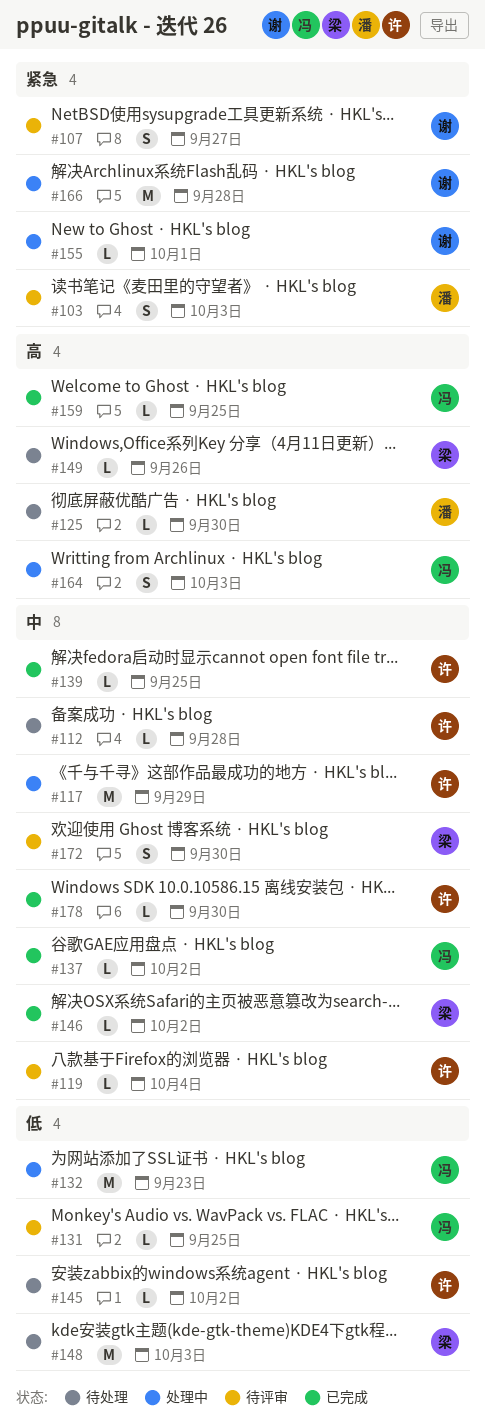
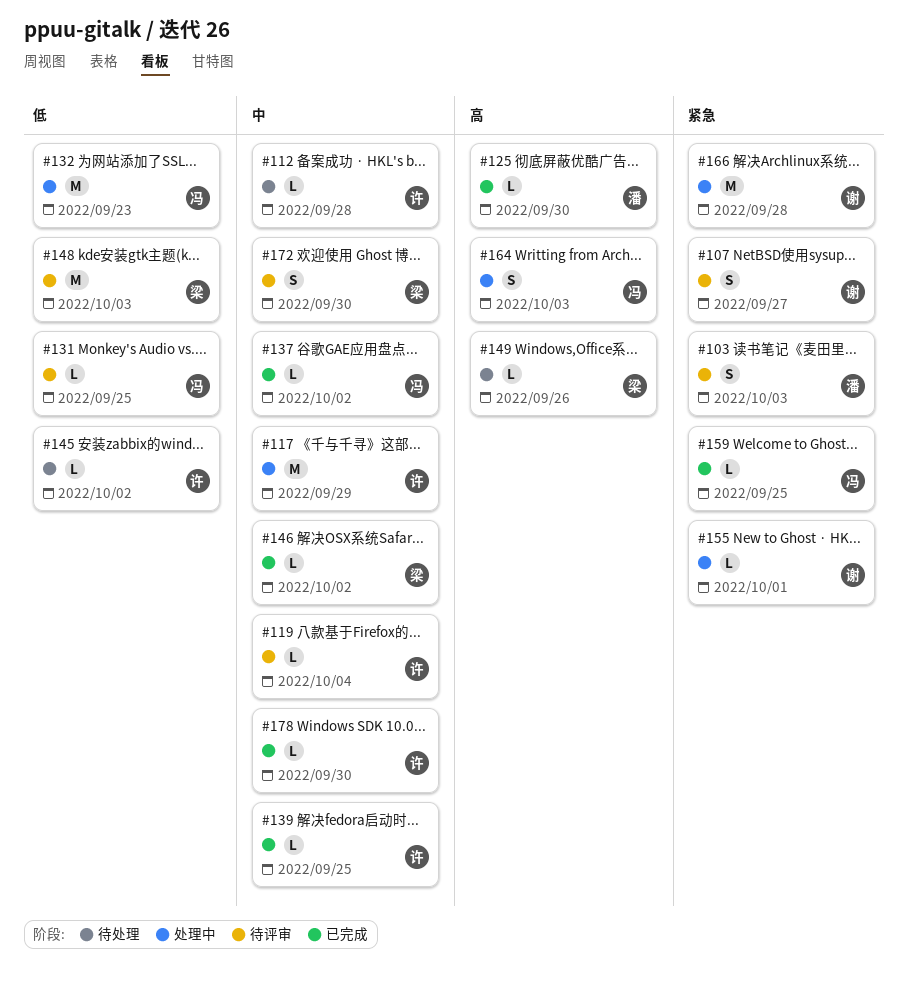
#125, status: 待处理 -> 已完成
#148, status: 待处理 -> 待评审
#159, priority: 高 -> 紧急

